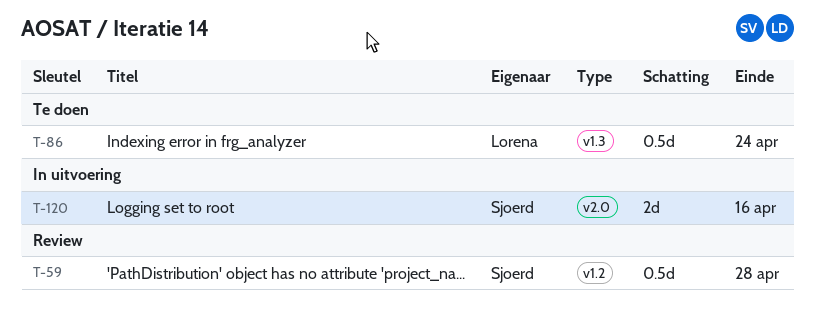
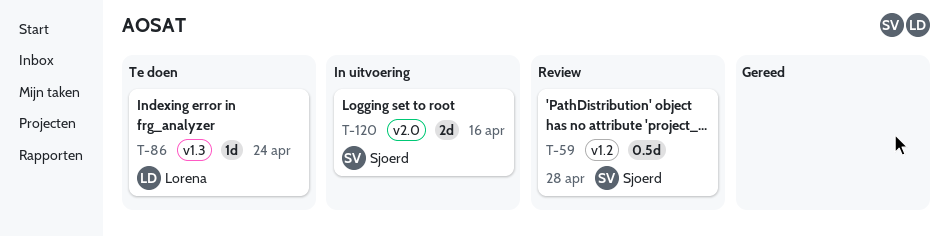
T-86, estimate: 0.5d -> 1d

